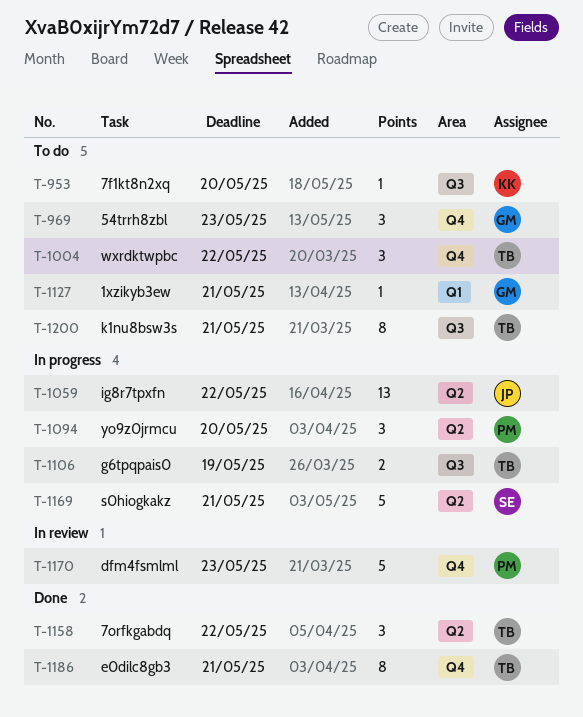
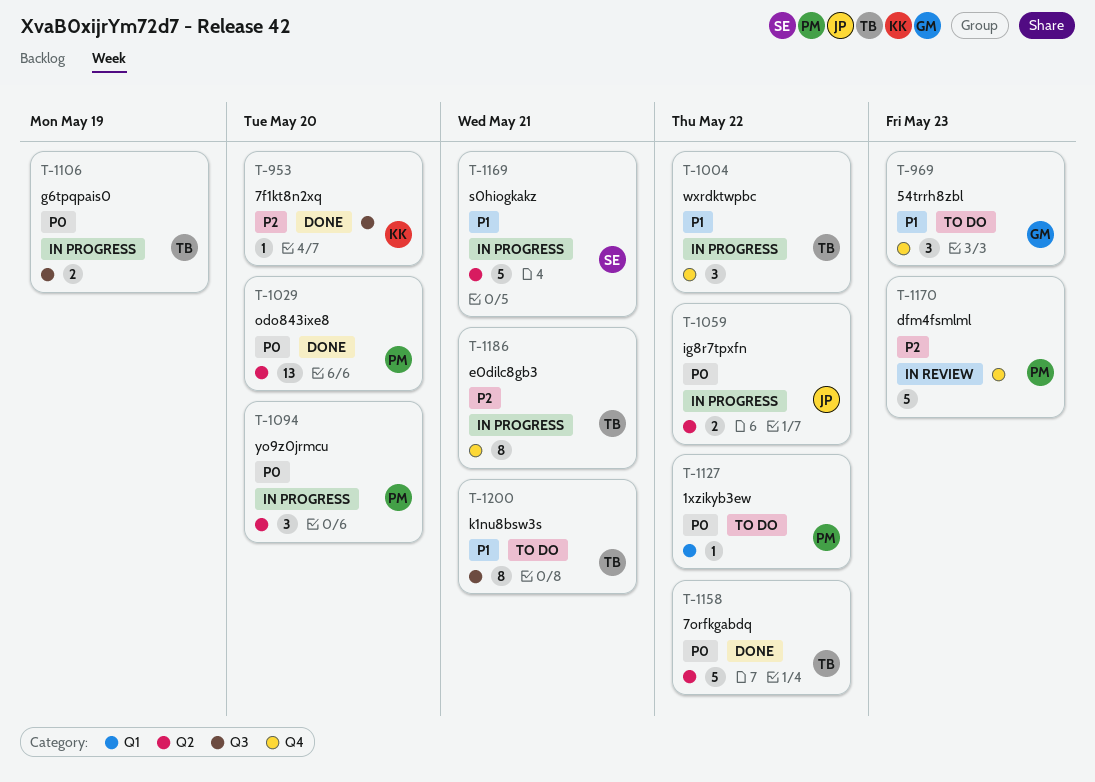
T-953, status: To do -> Done
T-1004, status: To do -> In progress
T-1029: none -> present
T-1059, estimate: 13 -> 2
T-1127, owner: GM -> PM
T-1127, due: May 21 -> May 22
T-1158, estimate: 3 -> 5
T-1186, status: Done -> In progress

